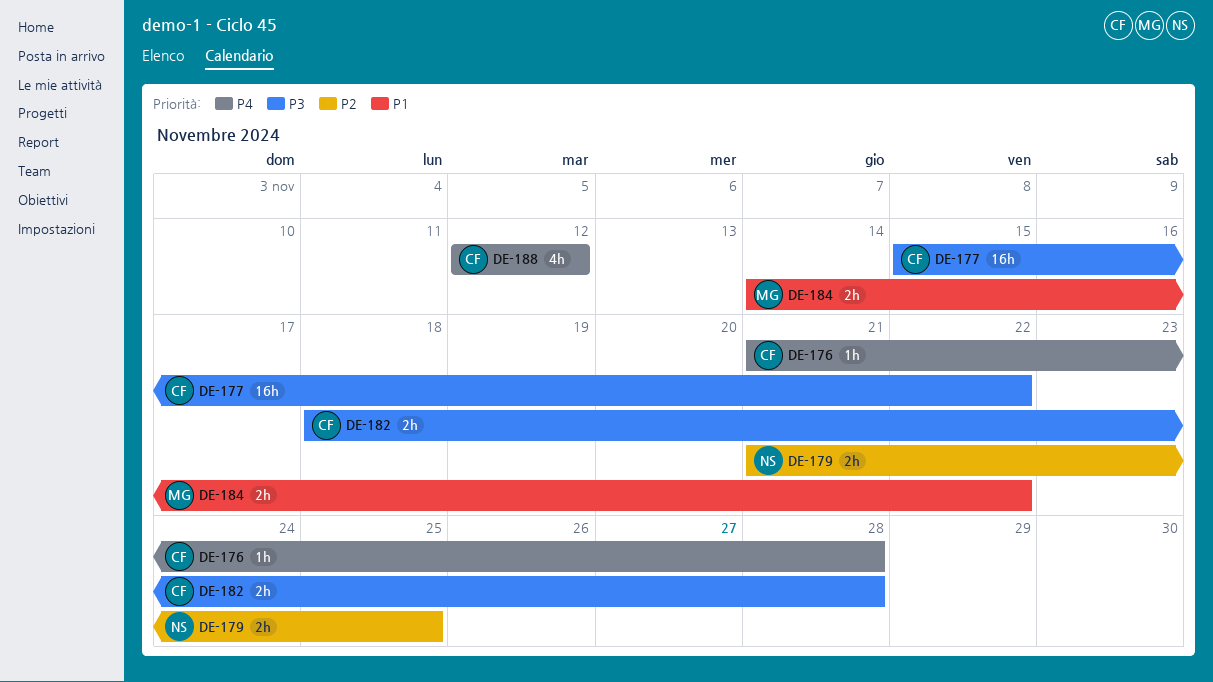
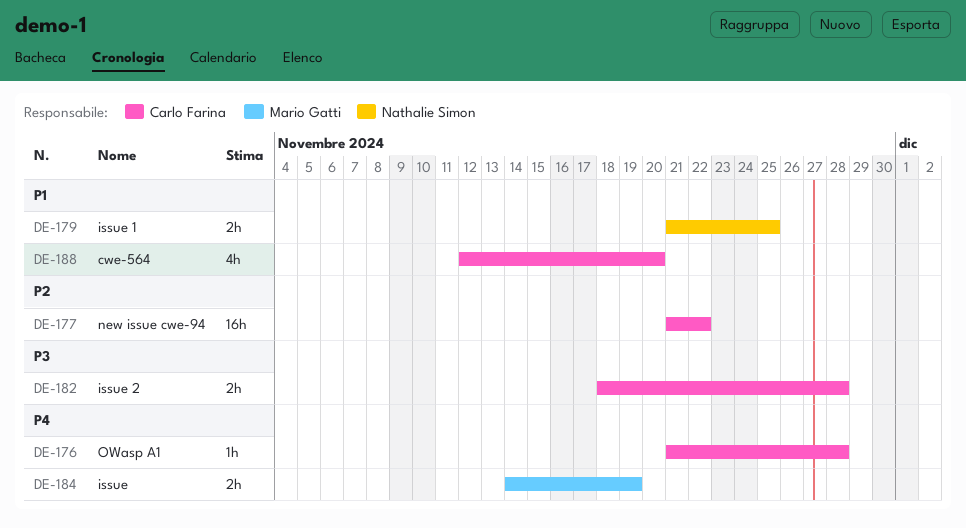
DE-177, priority: P3 -> P2
DE-177, start: Nov 15 -> Nov 21
DE-179, priority: P2 -> P1
DE-184, priority: P1 -> P4
DE-184, due: Nov 22 -> Nov 19
DE-188, priority: P4 -> P1
DE-188, due: Nov 12 -> Nov 20

